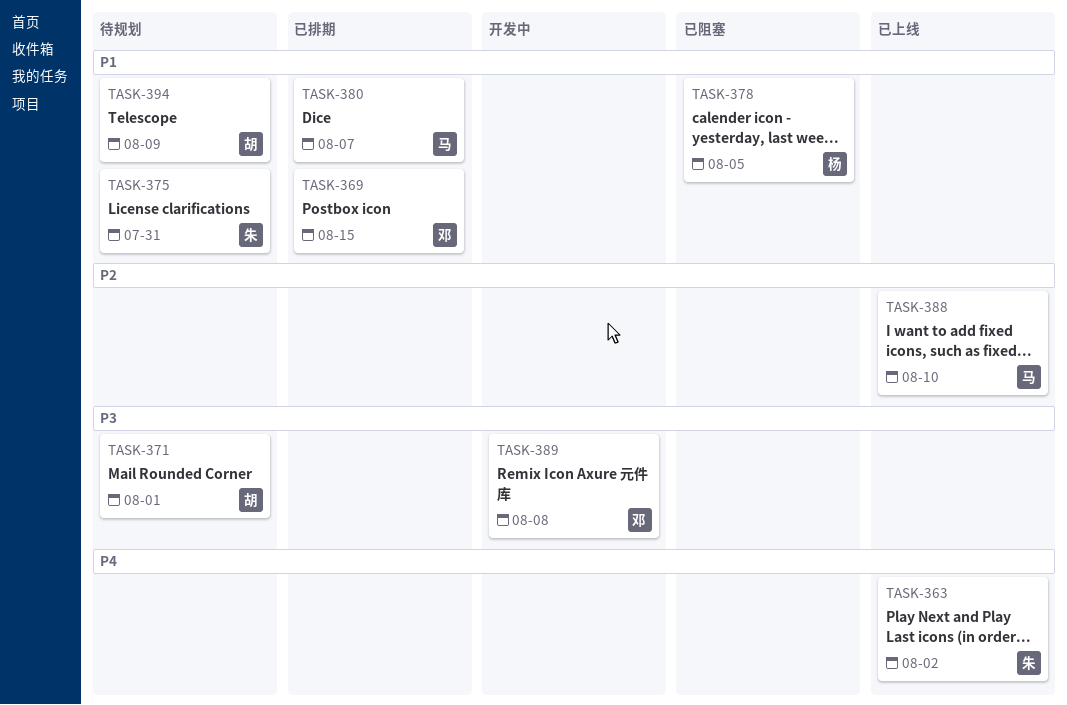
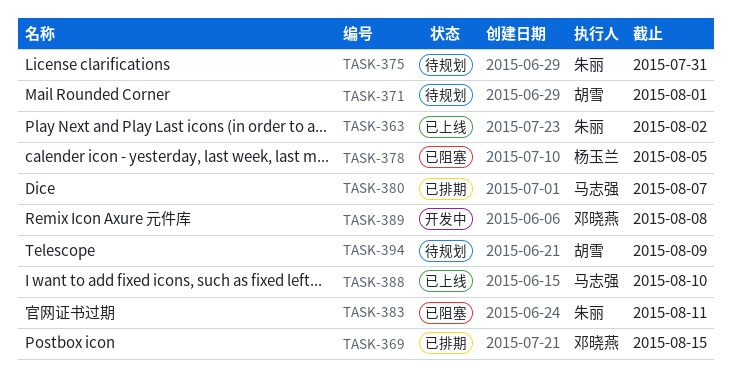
TASK-383: none -> present

